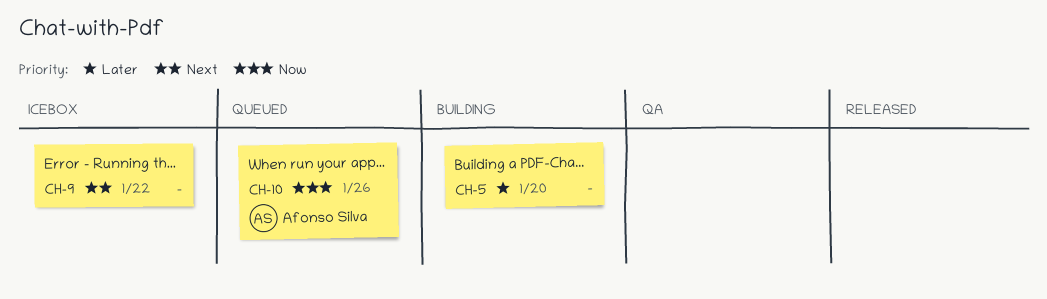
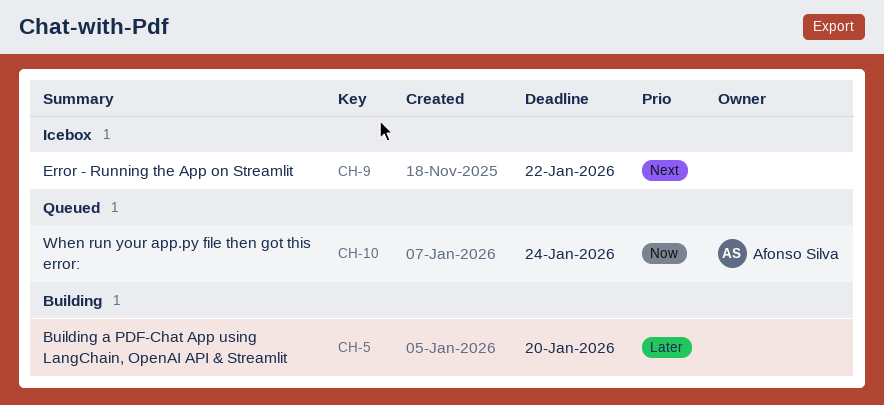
CH-10, due: Jan 26 -> Jan 24

